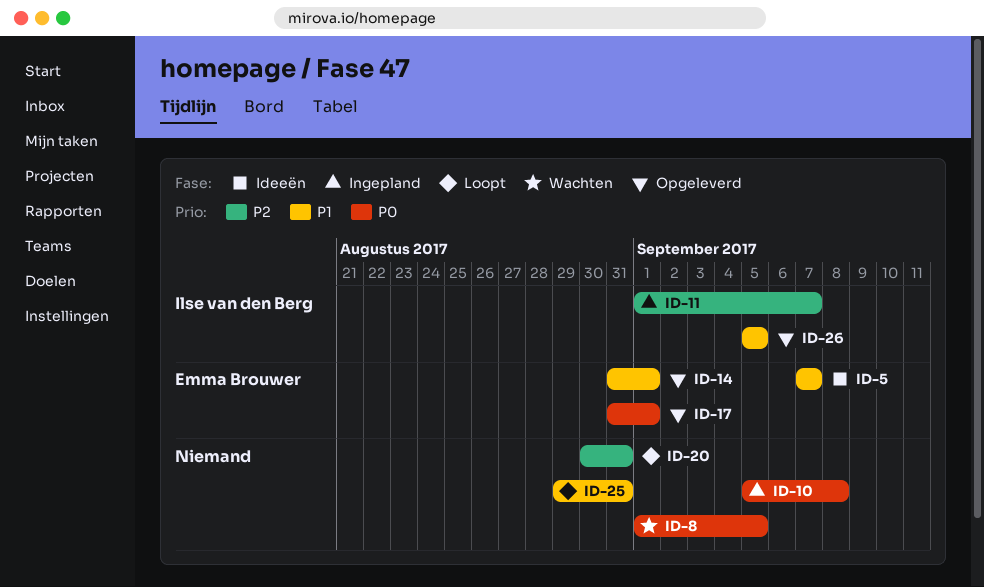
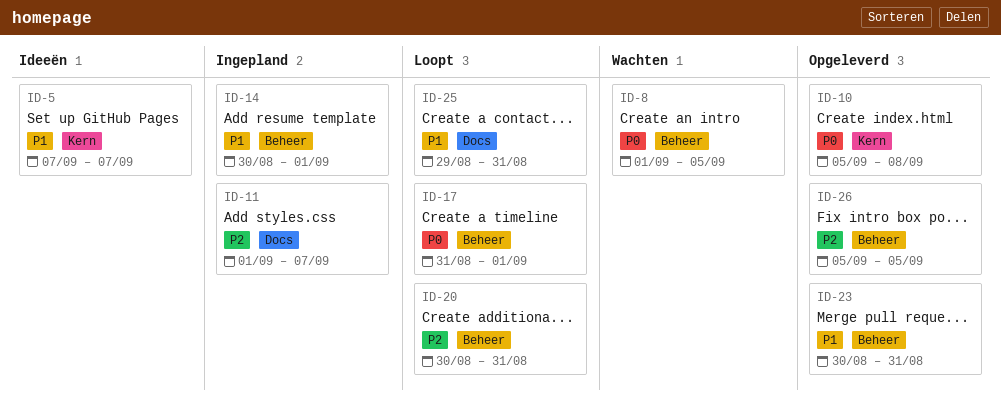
ID-10, status: Ingepland -> Opgeleverd
ID-14, status: Opgeleverd -> Ingepland
ID-14, start: Aug 31 -> Aug 30
ID-17, status: Opgeleverd -> Loopt
ID-23: none -> present
ID-26, priority: P1 -> P2

